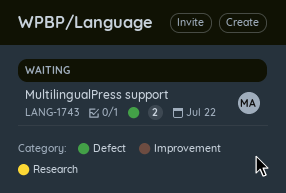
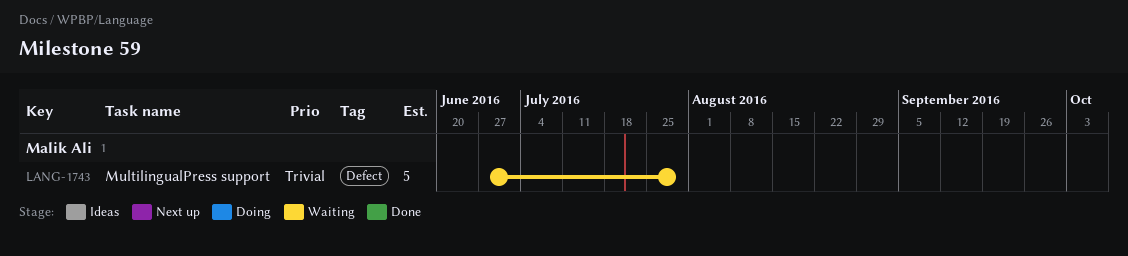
LANG-1743, estimate: 2 -> 5
LANG-1743, due: Jul 22 -> Jul 29

